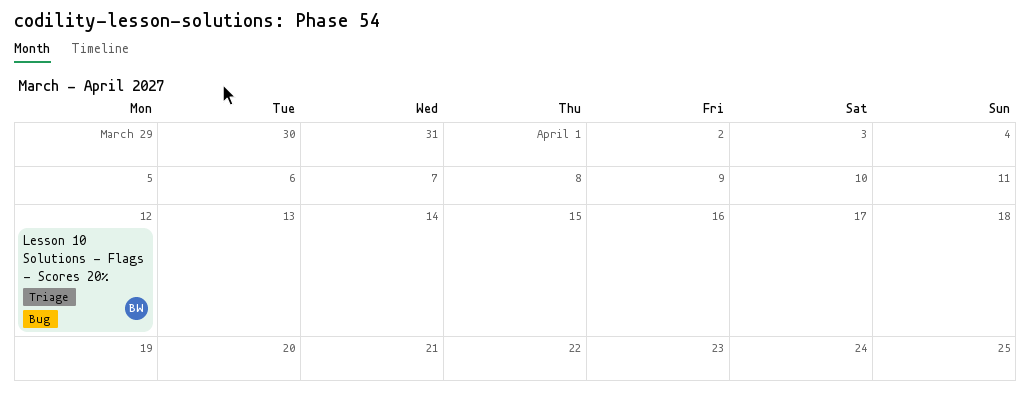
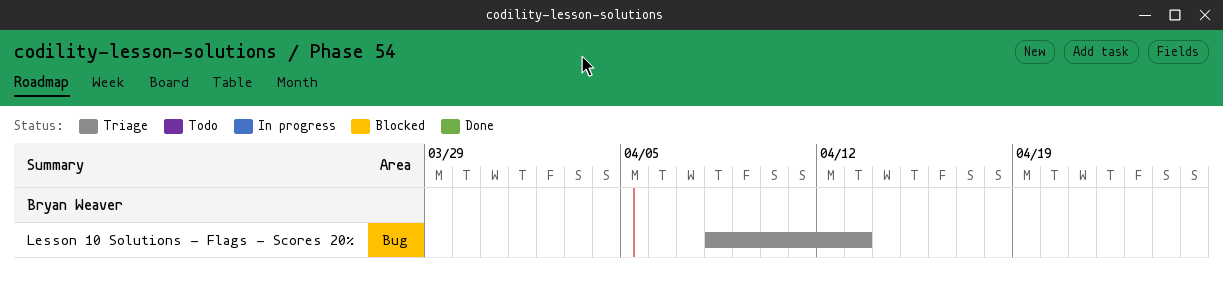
Lesson 10 Solutions - Flags - Scores 20%, due: Apr 12 -> Apr 13

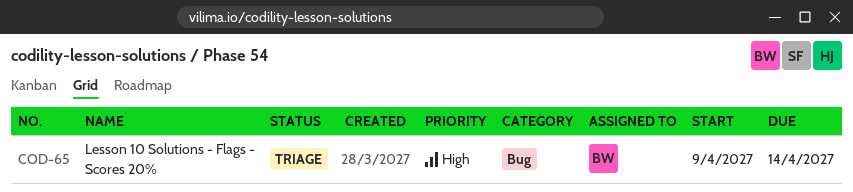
Lesson 10 Solutions - Flags - Scores 20%, start: Apr 8 -> Apr 9
Lesson 10 Solutions - Flags - Scores 20%, due: Apr 13 -> Apr 14

